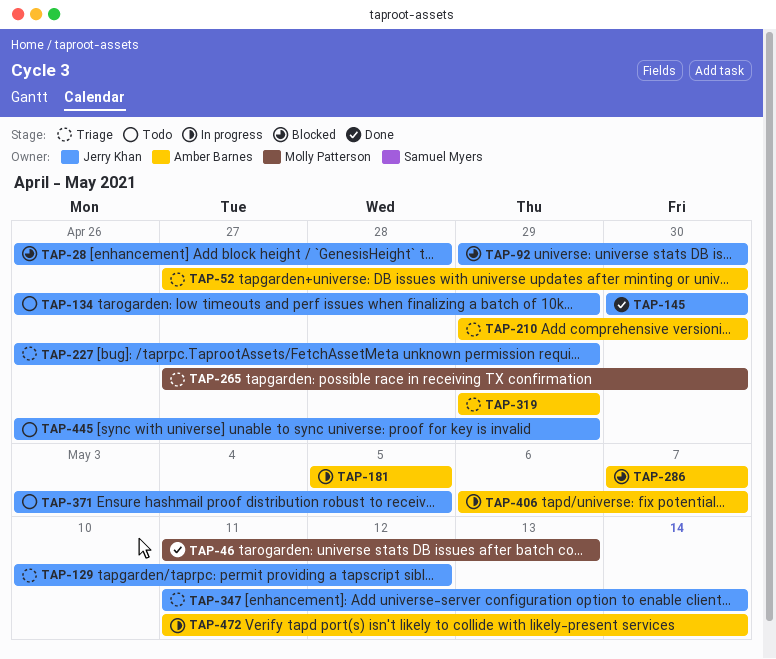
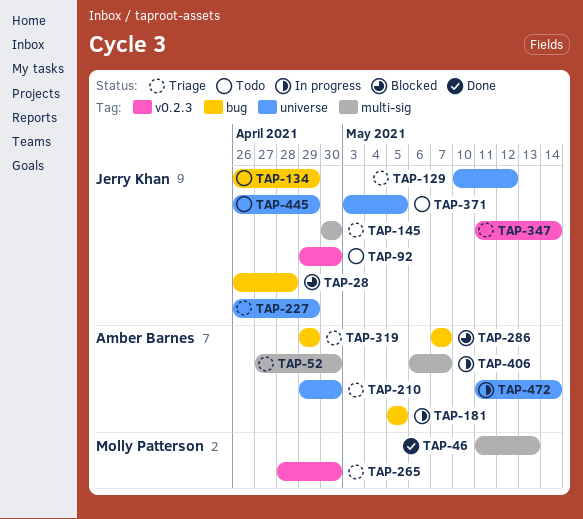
TAP-92, status: Blocked -> Todo
TAP-145, status: Done -> Triage
TAP-265, start: Apr 27 -> Apr 28

